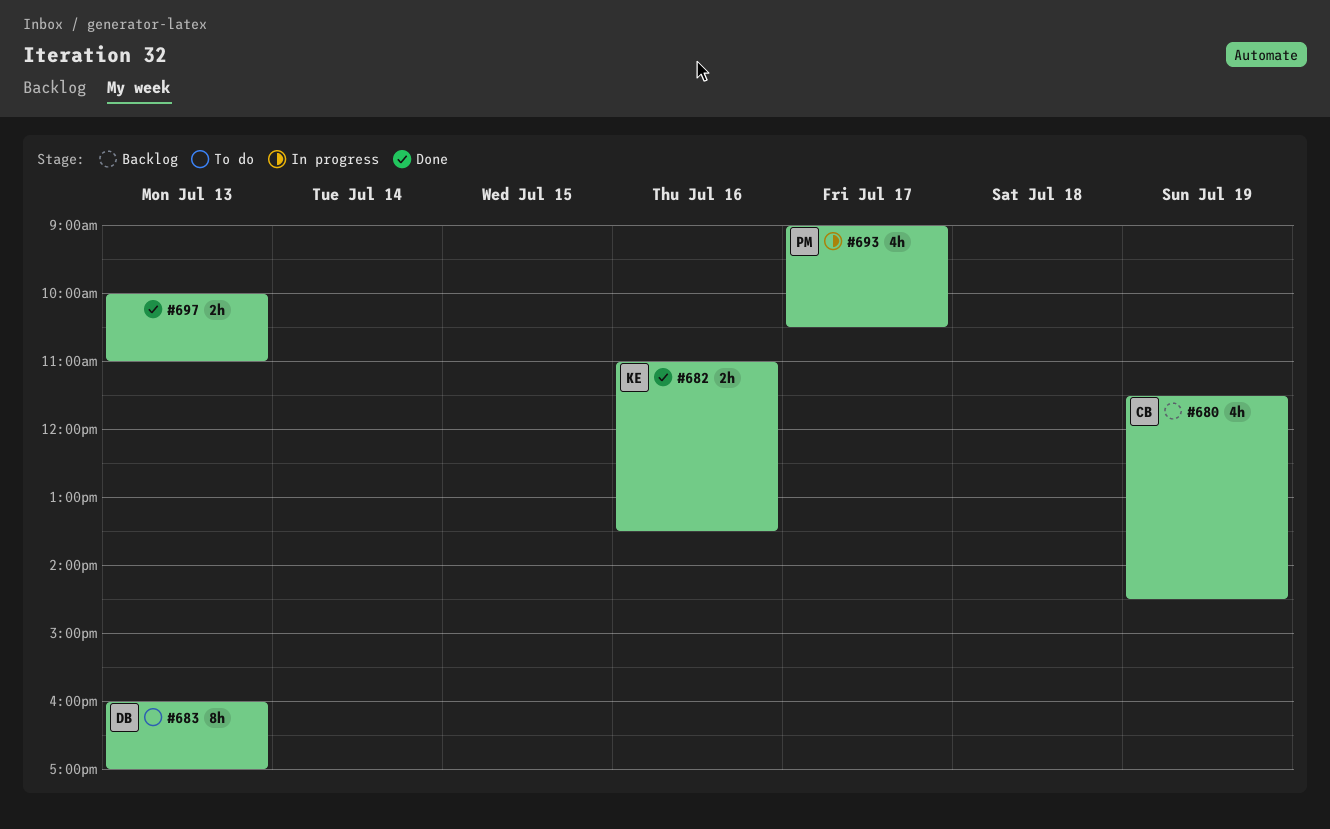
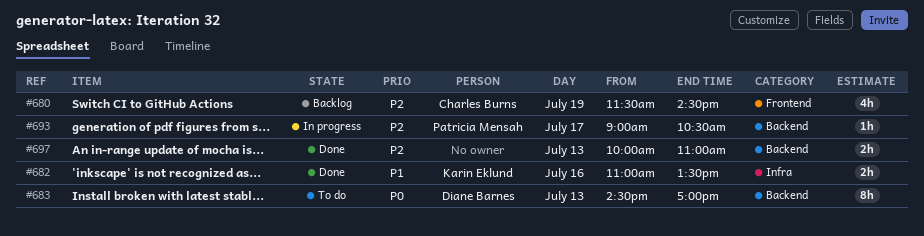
#683, begins: 16:00 -> 14:30
#693, estimate: 4h -> 1h

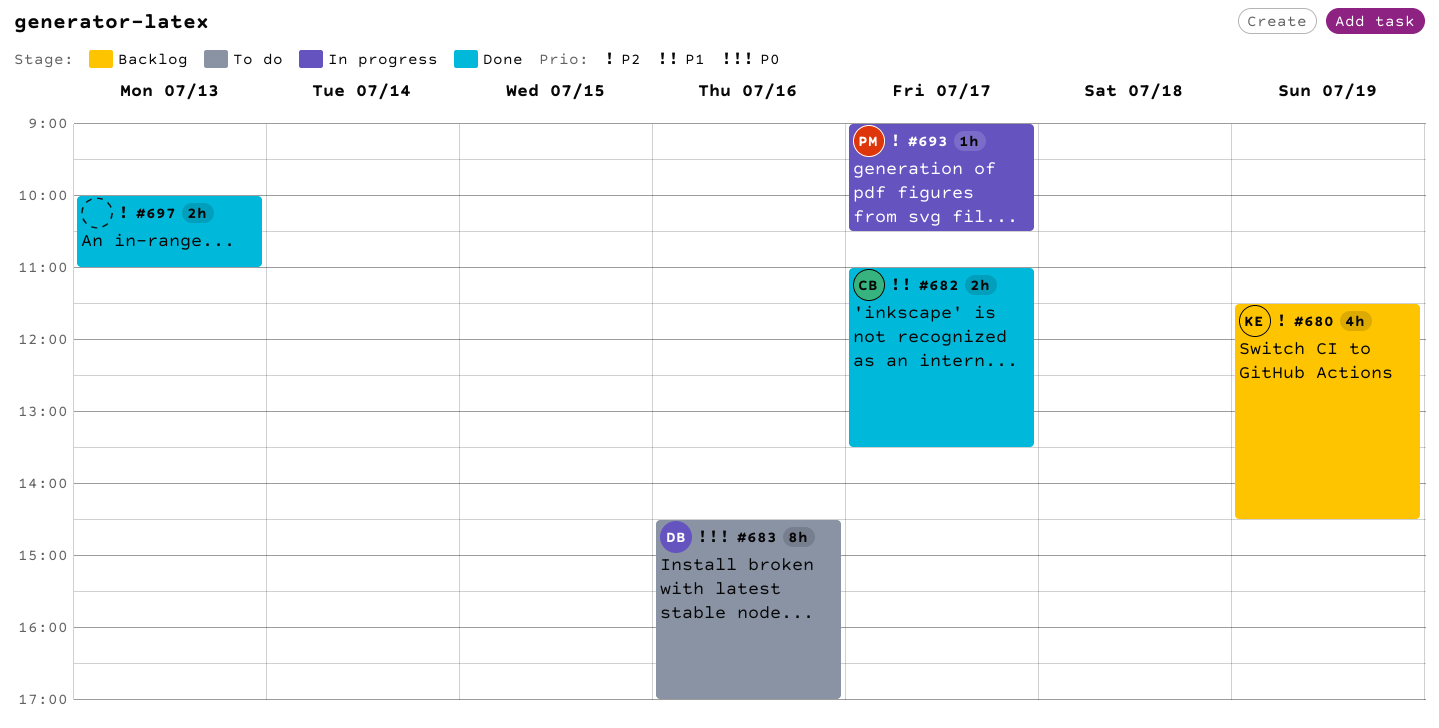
#680, owner: Charles Burns -> Karin Eklund
#682, owner: Karin Eklund -> Charles Burns
#682, day: Jul 16 -> Jul 17
#683, day: Jul 13 -> Jul 16

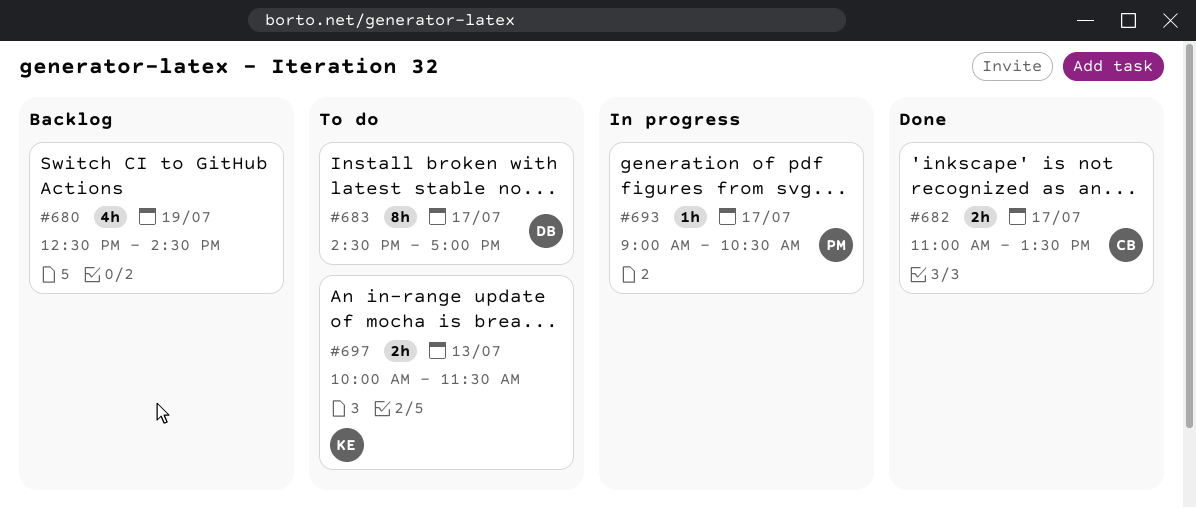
#680, owner: KE -> none
#680, begins: 11:30 -> 12:30
#683, day: Jul 16 -> Jul 17
#697, status: Done -> To do
#697, owner: none -> KE
#697, ends: 11:00 -> 11:30

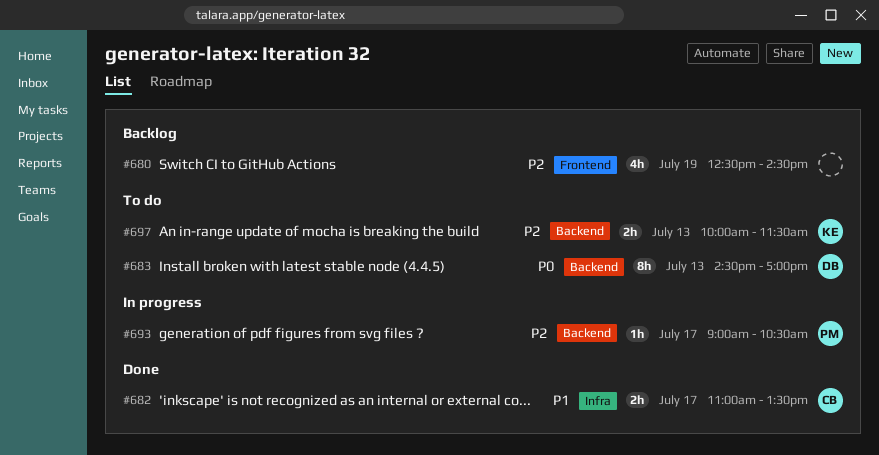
#683, day: Jul 17 -> Jul 13

